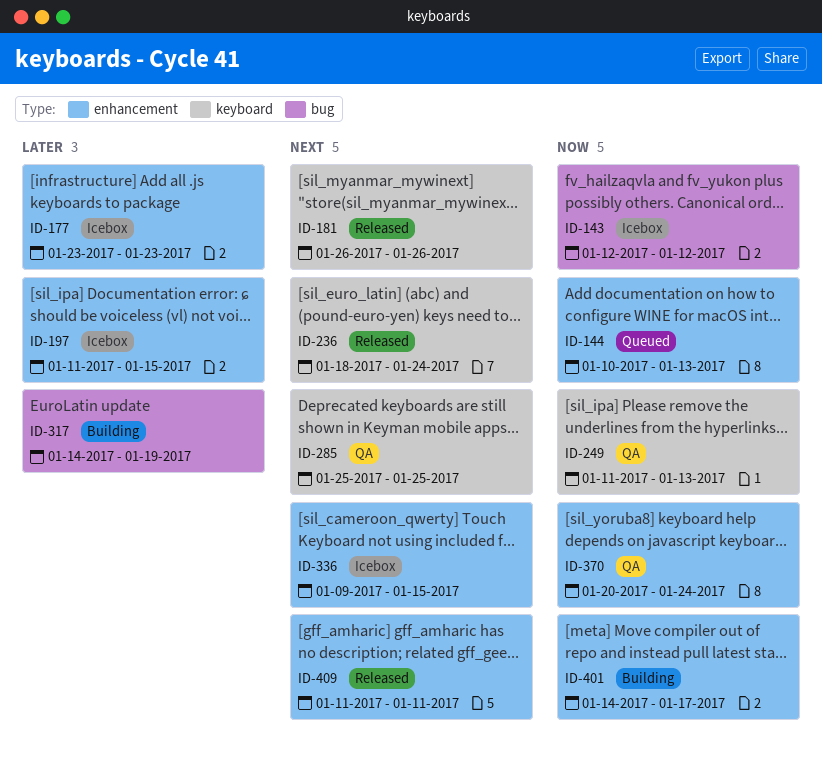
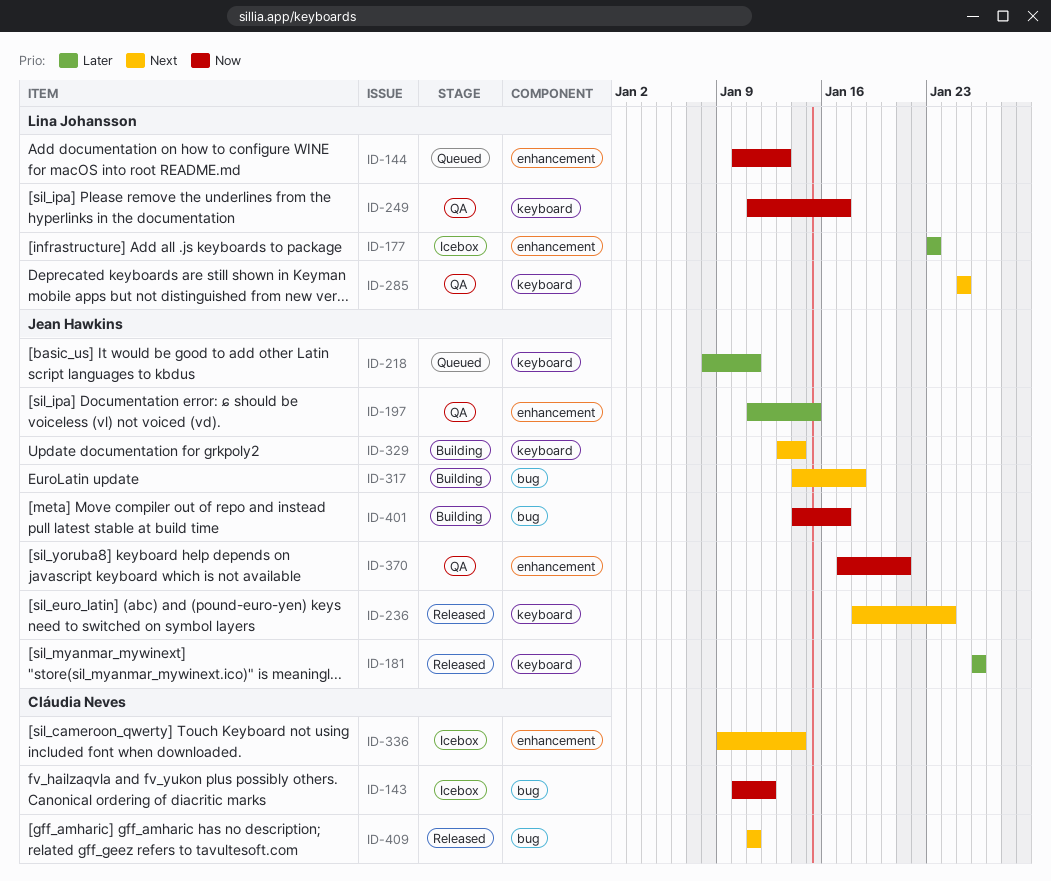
ID-143, start: Jan 12 -> Jan 10
ID-181, priority: Next -> Later
ID-197, status: Icebox -> QA
ID-218: none -> present
ID-249, due: Jan 13 -> Jan 17
ID-317, priority: Later -> Next
ID-317, due: Jan 19 -> Jan 18
ID-329: none -> present
ID-336, due: Jan 15 -> Jan 14
ID-370, start: Jan 20 -> Jan 17
ID-370, due: Jan 24 -> Jan 21
ID-401, label: enhancement -> bug
ID-409, label: enhancement -> bug

